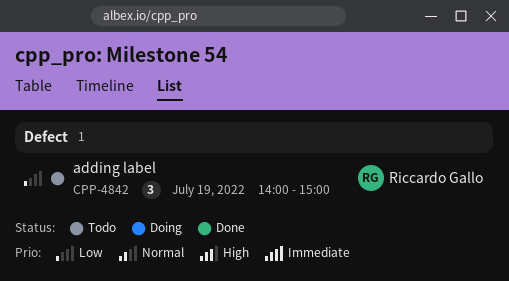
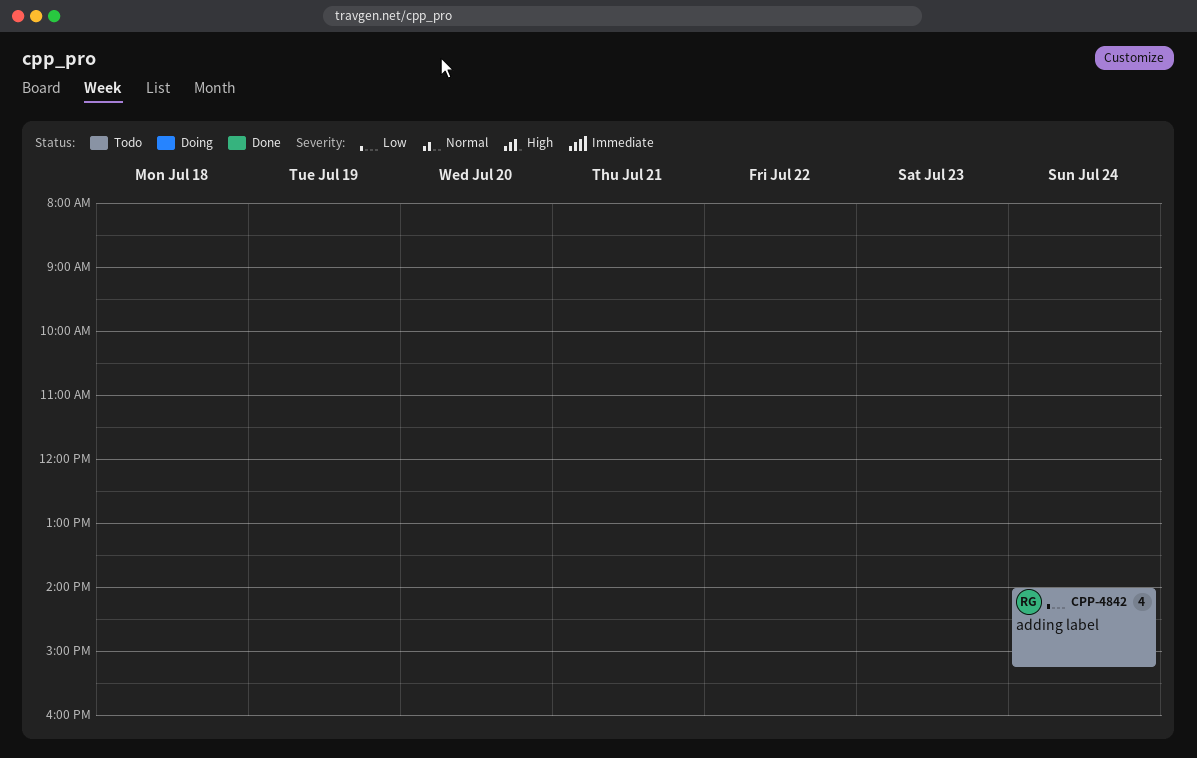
CPP-4842, estimate: 3 -> 4
CPP-4842, day: Jul 19 -> Jul 24
CPP-4842, ends: 15:00 -> 15:15

